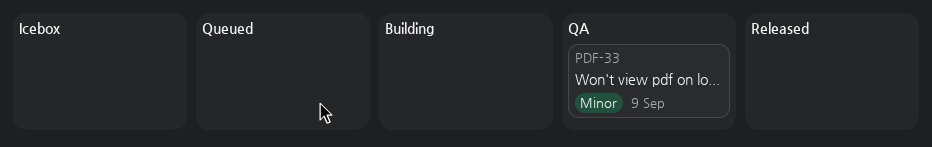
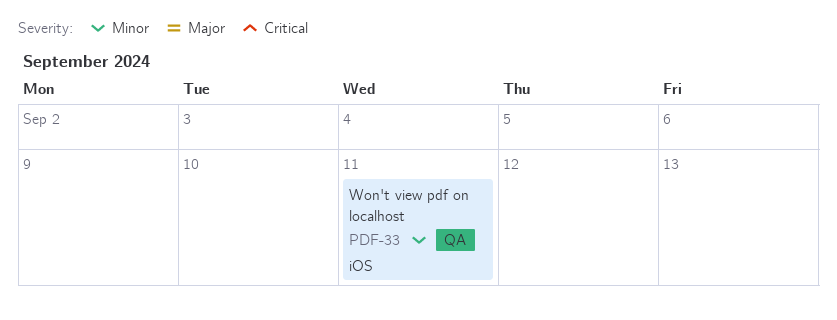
PDF-33, due: Sep 9 -> Sep 11

